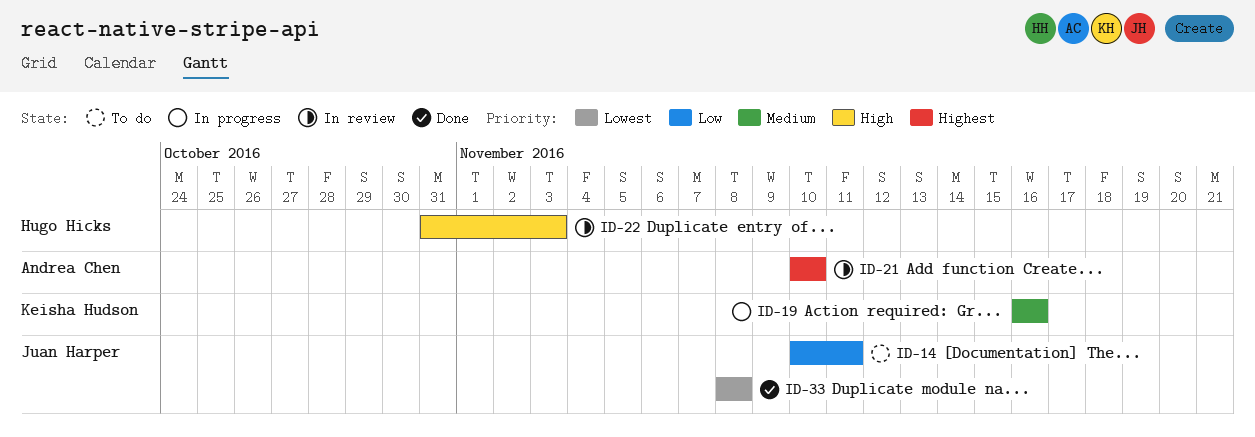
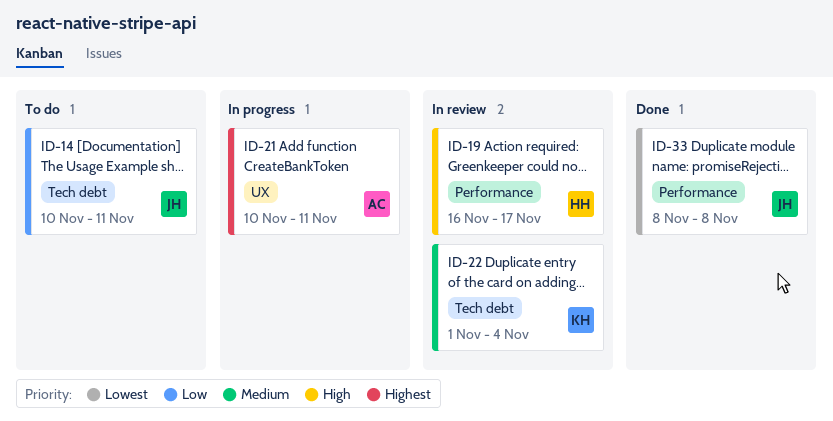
ID-19, status: In progress -> In review
ID-19, owner: Keisha Hudson -> Hugo Hicks
ID-19, priority: Medium -> High
ID-19, due: Nov 16 -> Nov 17
ID-21, status: In review -> In progress
ID-21, due: Nov 10 -> Nov 11
ID-22, owner: Hugo Hicks -> Keisha Hudson
ID-22, priority: High -> Medium
ID-22, start: Oct 31 -> Nov 1
ID-22, due: Nov 3 -> Nov 4

